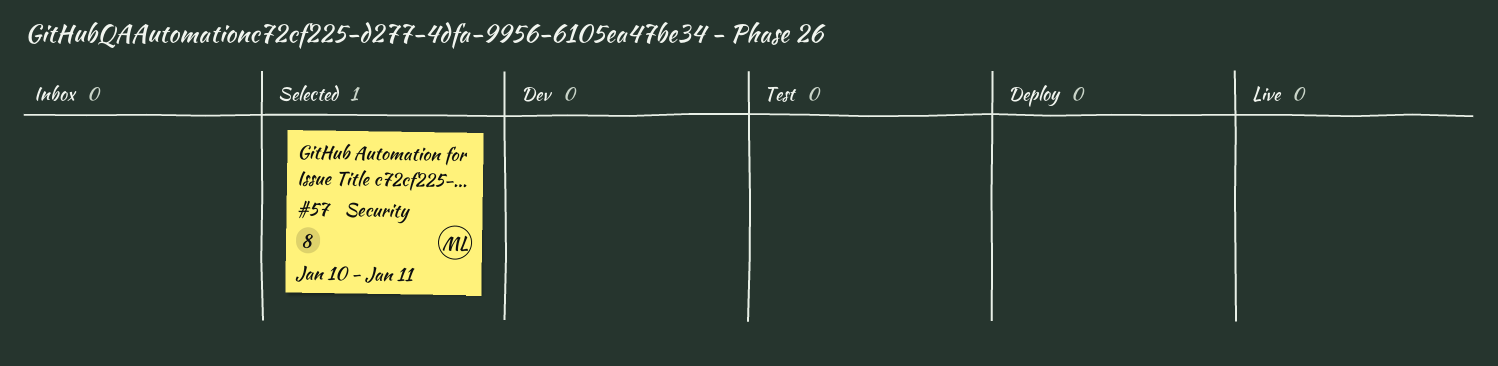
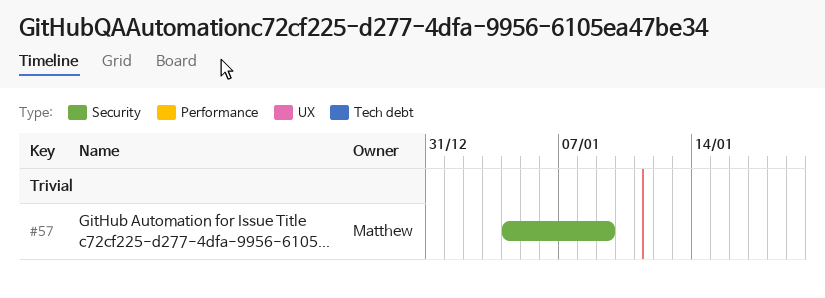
#57, start: Jan 10 -> Jan 4
#57, due: Jan 11 -> Jan 9

